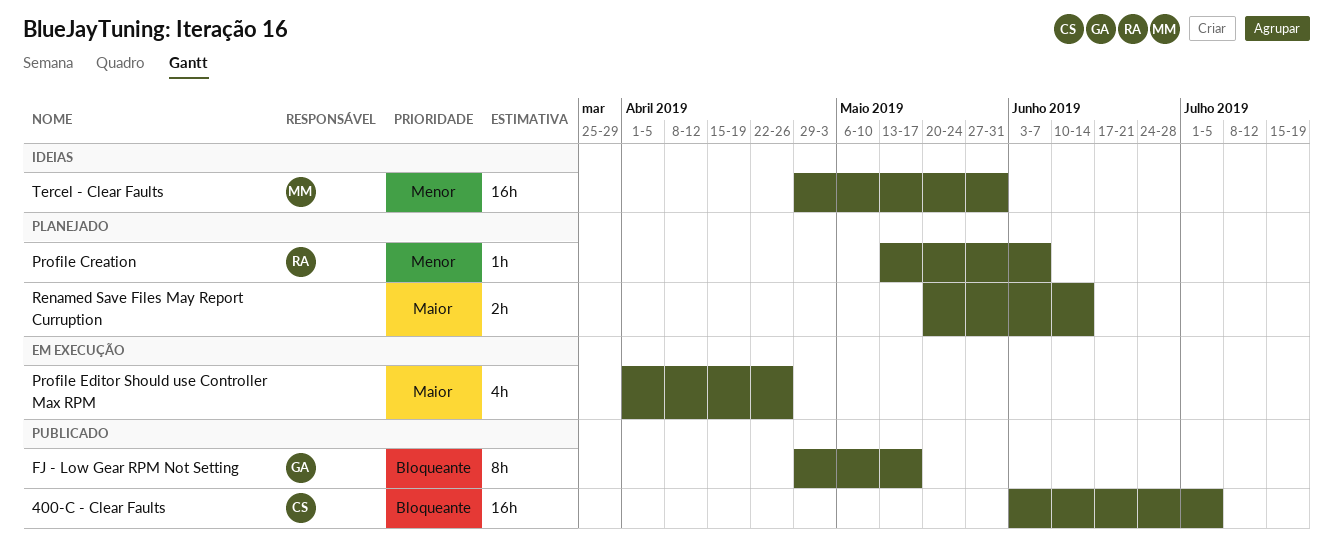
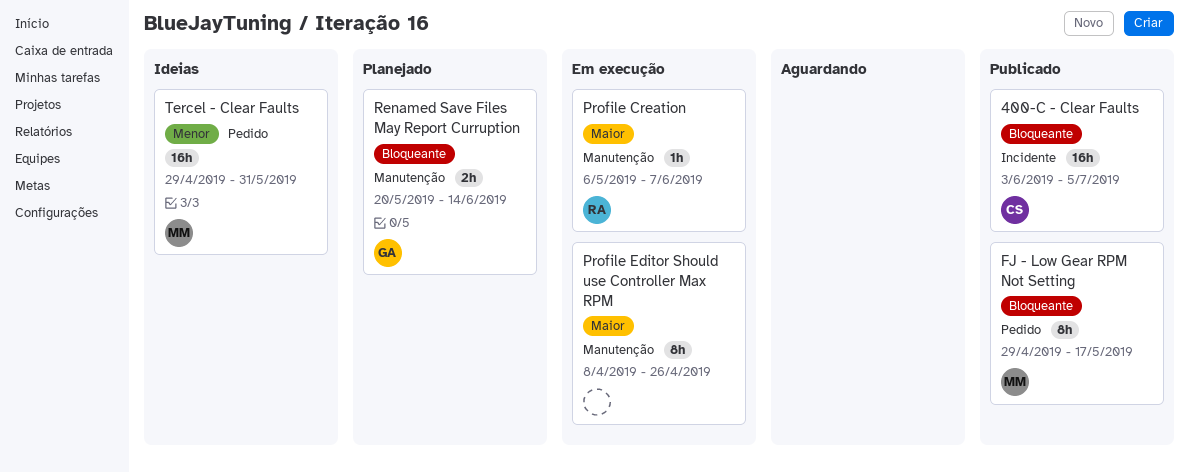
FJ - Low Gear RPM Not Setting, owner: GA -> MM
Profile Creation, status: Planejado -> Em execução
Profile Creation, priority: Menor -> Maior
Profile Creation, start: May 13 -> May 6
Profile Editor Should use Controller Max RPM, estimate: 4h -> 8h
Profile Editor Should use Controller Max RPM, start: Apr 1 -> Apr 8
Renamed Save Files May Report Curruption, owner: none -> GA
Renamed Save Files May Report Curruption, priority: Maior -> Bloqueante

